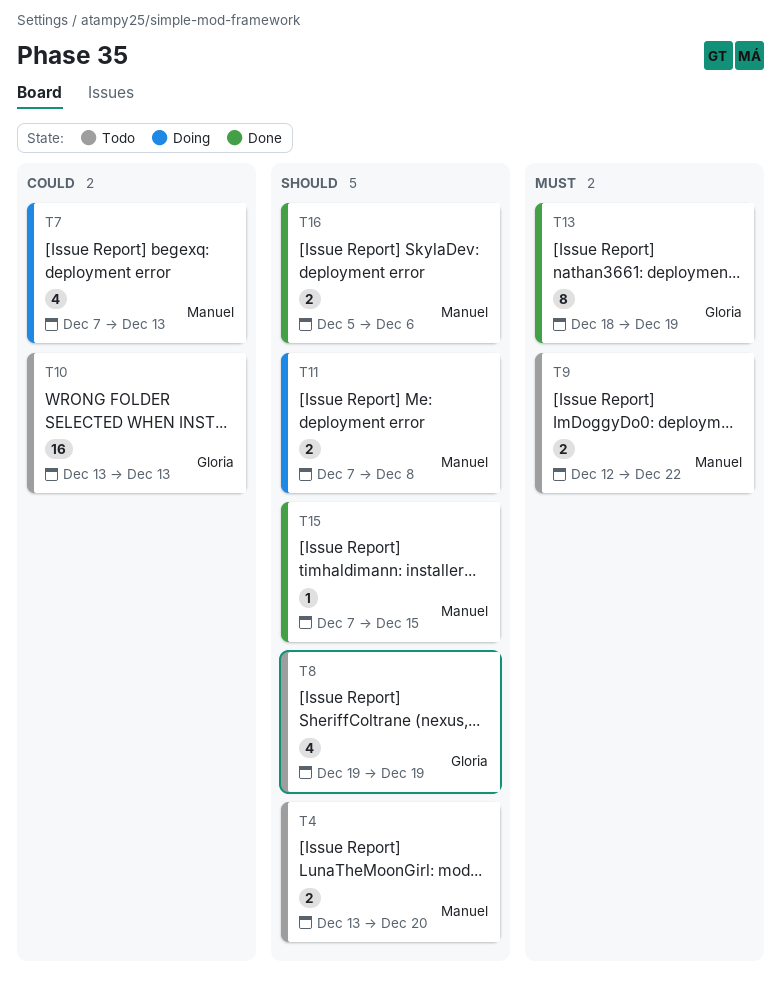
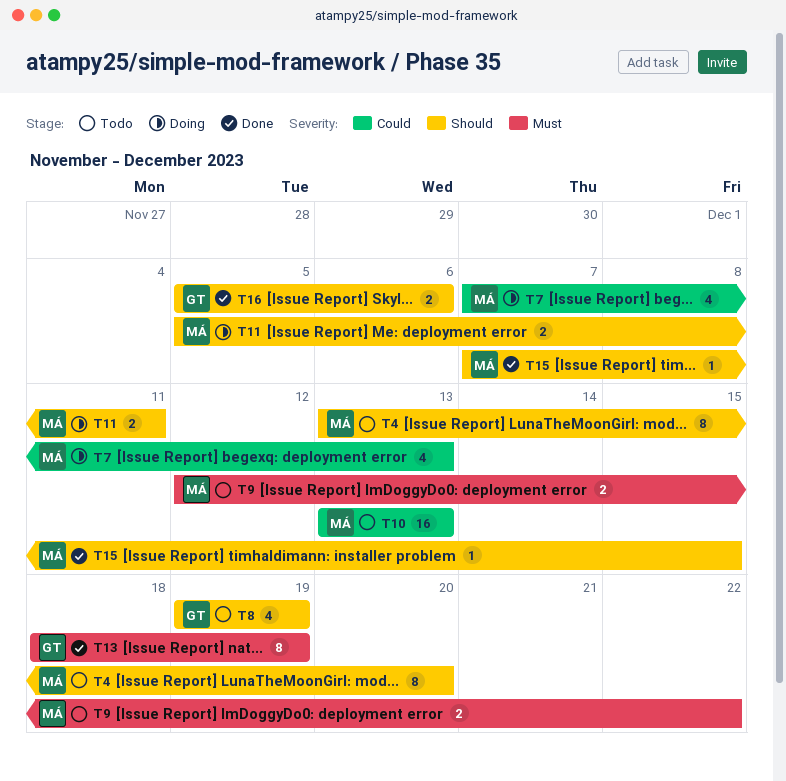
T4, estimate: 2 -> 8
T10, owner: Gloria -> Manuel
T11, start: Dec 7 -> Dec 5
T11, due: Dec 8 -> Dec 11
T16, owner: Manuel -> Gloria

